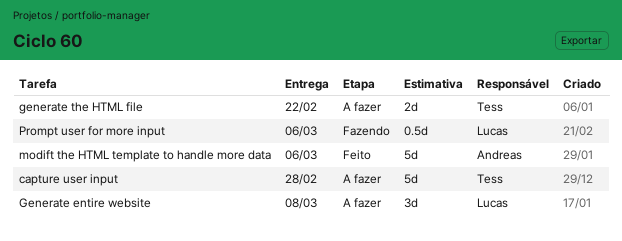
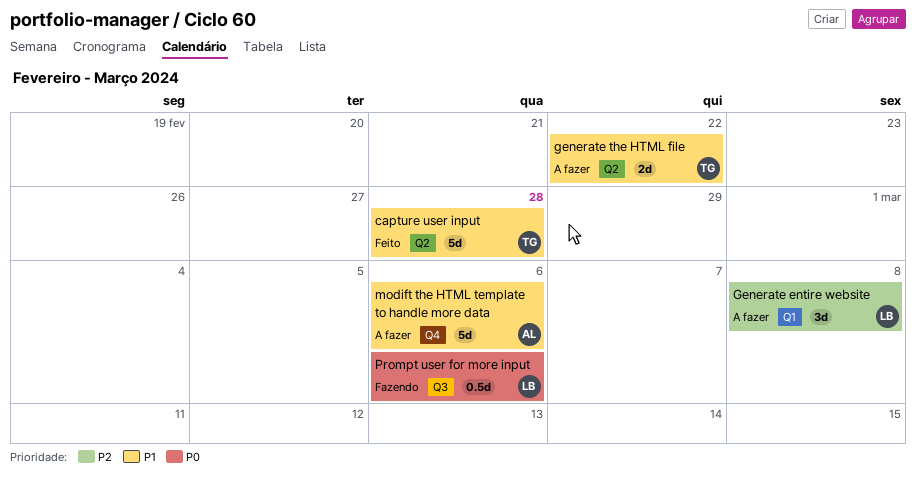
capture user input, status: A fazer -> Feito
modift the HTML template to handle more data, status: Feito -> A fazer

